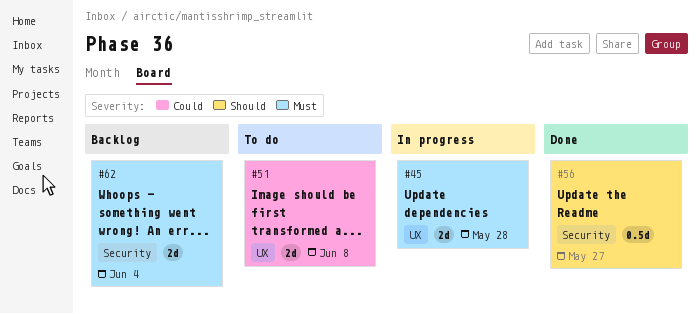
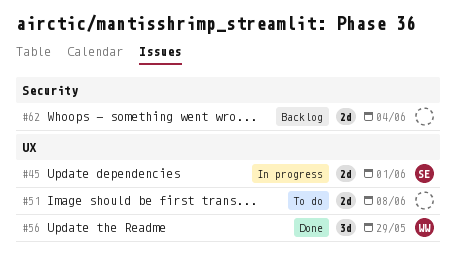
#45, due: May 28 -> Jun 1
#56, label: Security -> UX
#56, estimate: 0.5d -> 3d
#56, due: May 27 -> May 29

